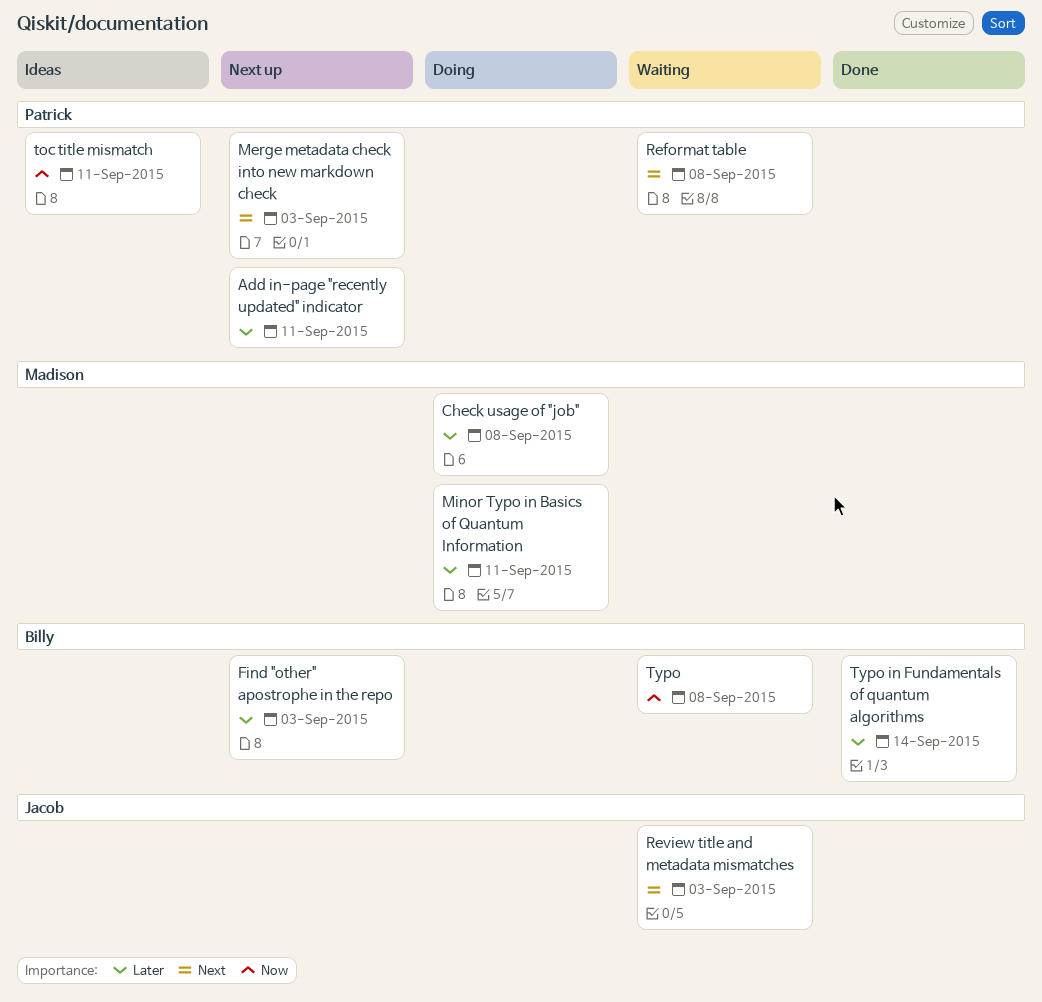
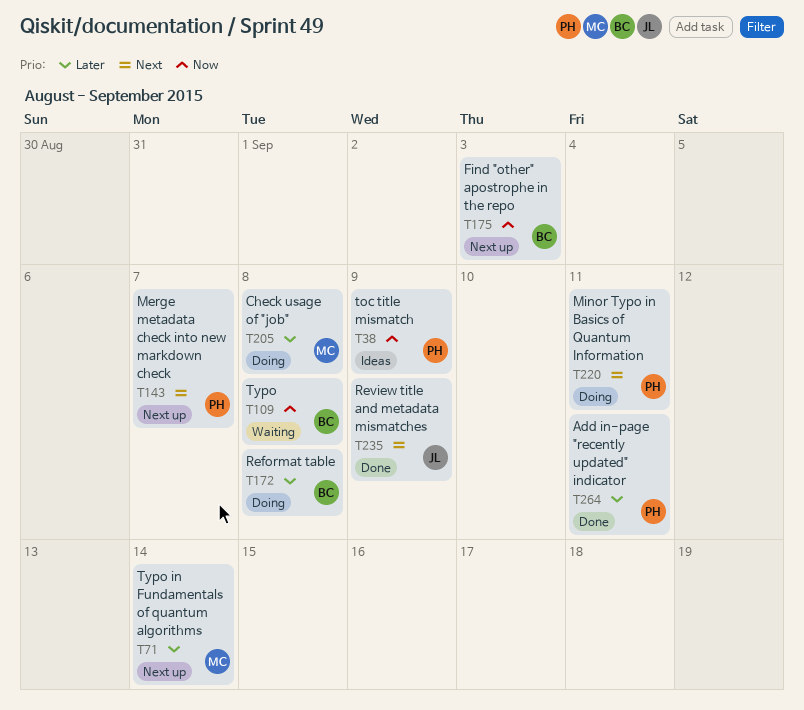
Add in-page "recently updated" indicator, status: Next up -> Done
Find "other" apostrophe in the repo, priority: Later -> Now
Merge metadata check into new markdown check, due: Sep 3 -> Sep 7
Minor Typo in Basics of Quantum Information, owner: Madison -> Patrick
Minor Typo in Basics of Quantum Information, priority: Later -> Next
Reformat table, status: Waiting -> Doing
Reformat table, owner: Patrick -> Billy
Reformat table, priority: Next -> Later
Review title and metadata mismatches, status: Waiting -> Done
Review title and metadata mismatches, due: Sep 3 -> Sep 9
toc title mismatch, due: Sep 11 -> Sep 9
Typo in Fundamentals of quantum algorithms, status: Done -> Next up
Typo in Fundamentals of quantum algorithms, owner: Billy -> Madison

